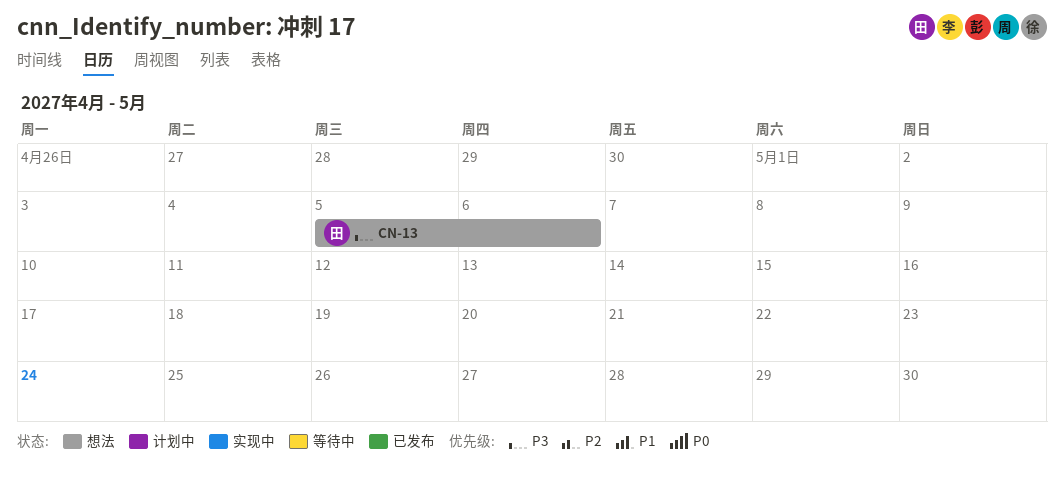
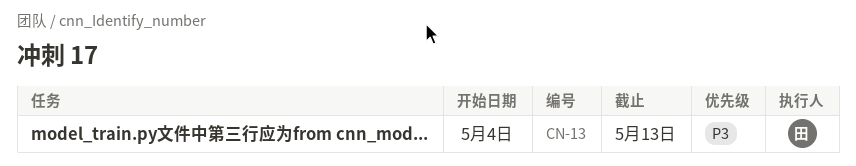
CN-13, start: May 5 -> May 4
CN-13, due: May 6 -> May 13

